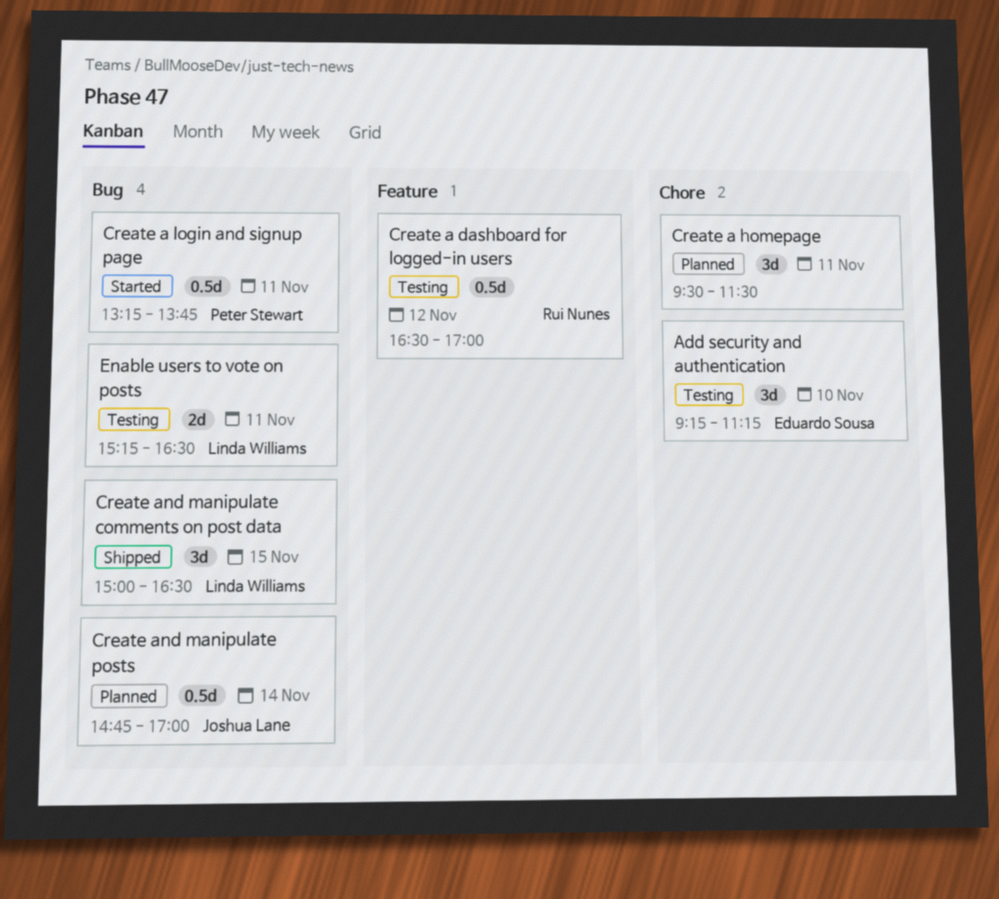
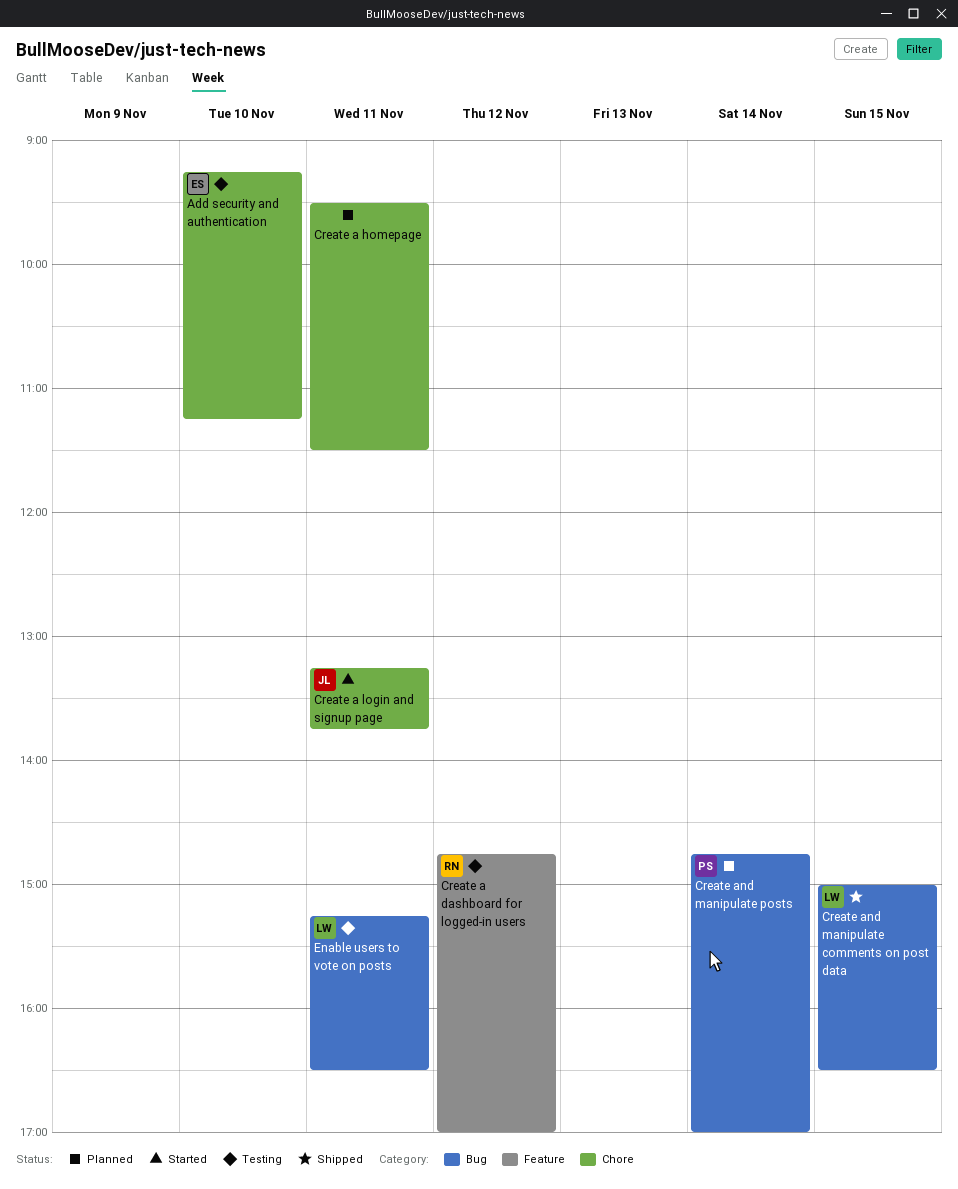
Create a dashboard for logged-in users, begins: 16:30 -> 14:45
Create a login and signup page, owner: Peter Stewart -> Joshua Lane
Create a login and signup page, label: Bug -> Chore
Create and manipulate posts, owner: Joshua Lane -> Peter Stewart

